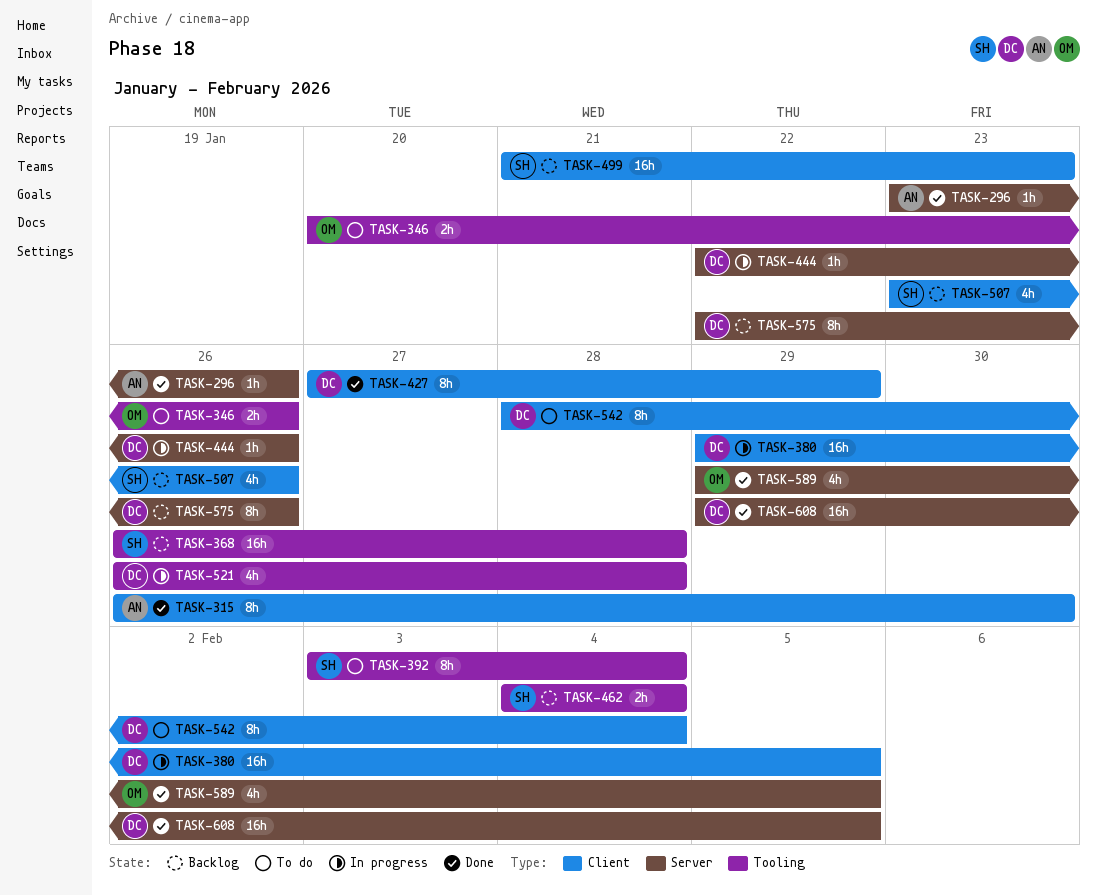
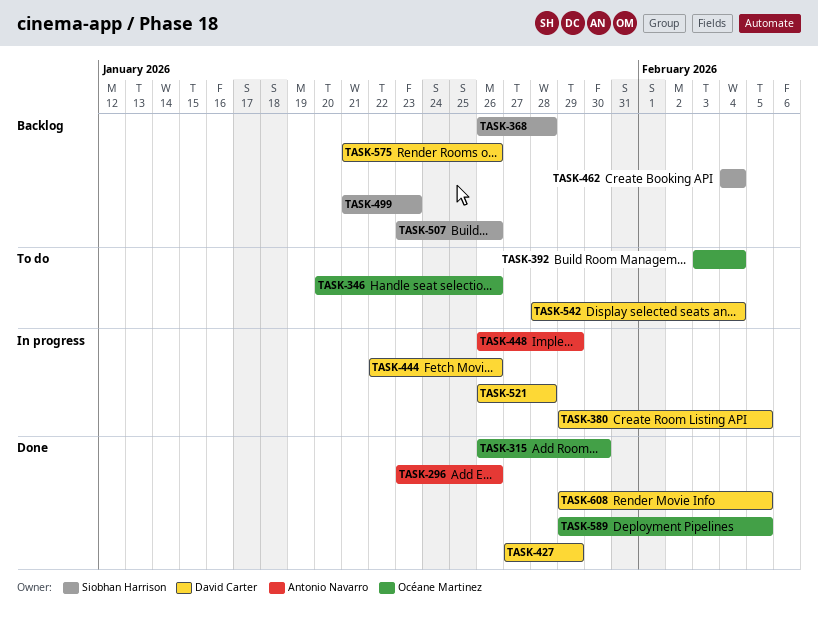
TASK-315, owner: Antonio Navarro -> Océane Martinez
TASK-392, owner: Siobhan Harrison -> Océane Martinez
TASK-448: none -> present
TASK-575, start: Jan 22 -> Jan 21

